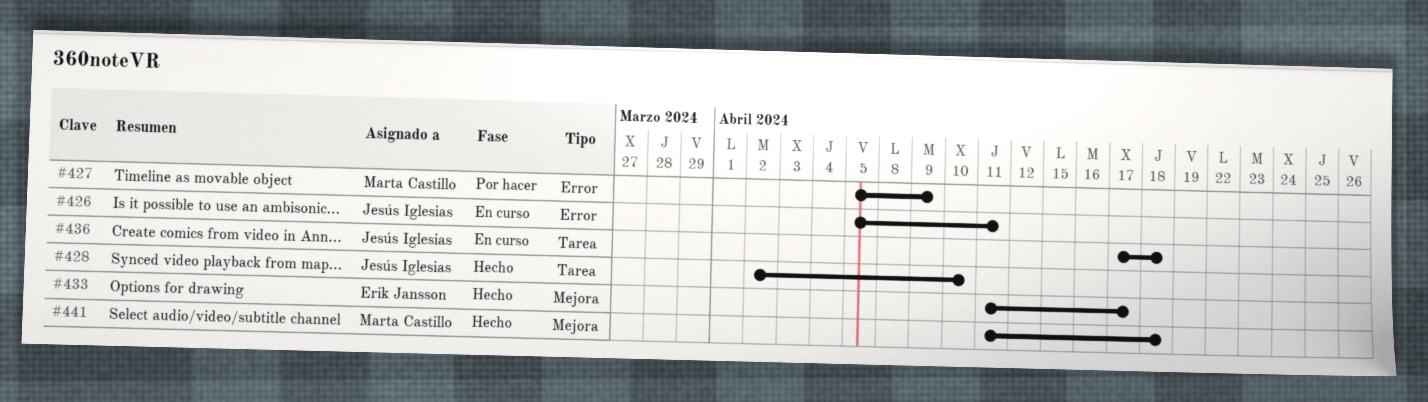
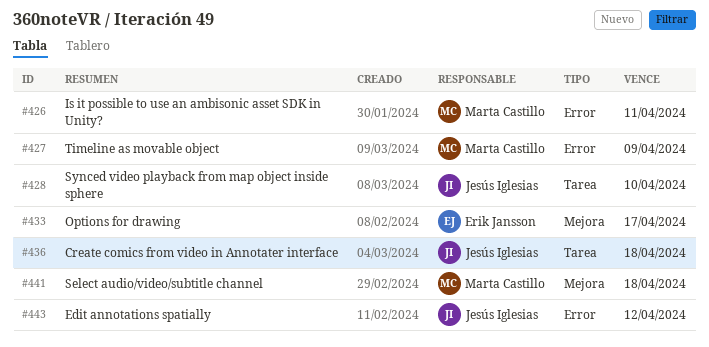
#426, owner: Jesús Iglesias -> Marta Castillo
#443: none -> present

